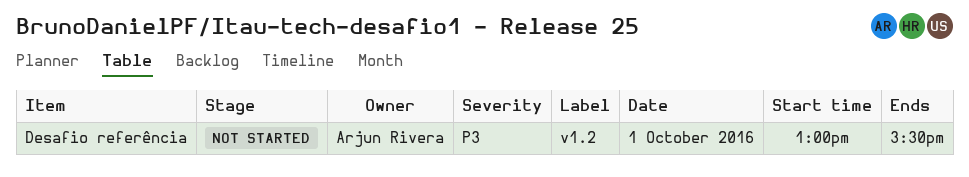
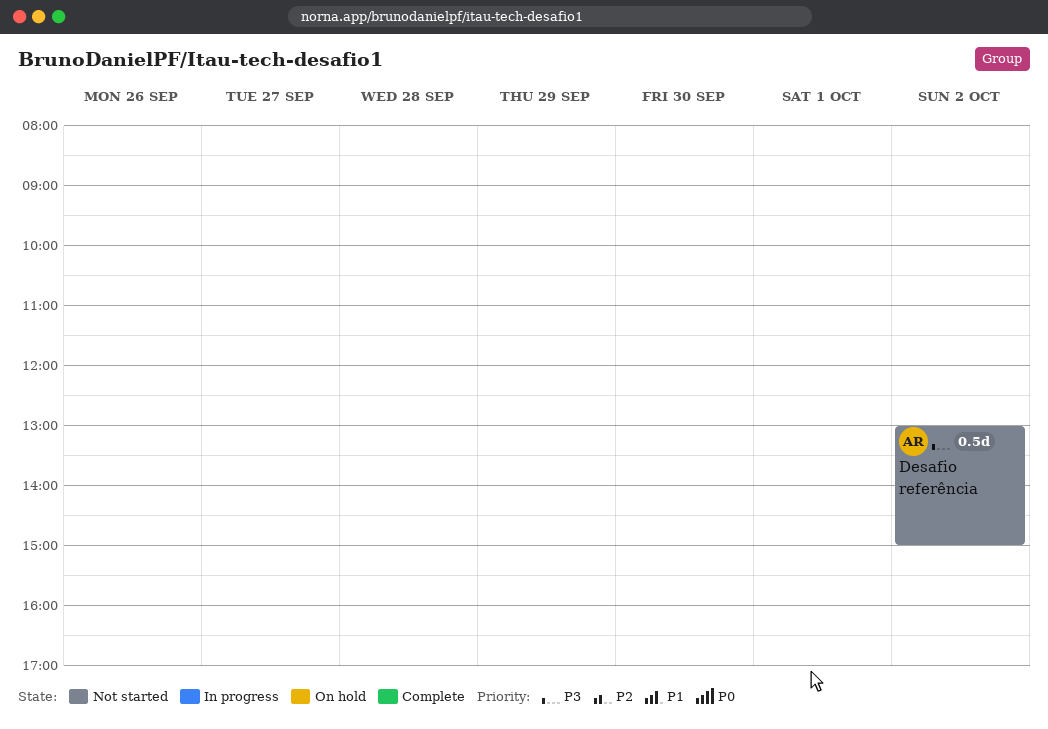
Desafio referência, day: Oct 1 -> Oct 2
Desafio referência, ends: 15:30 -> 15:00

